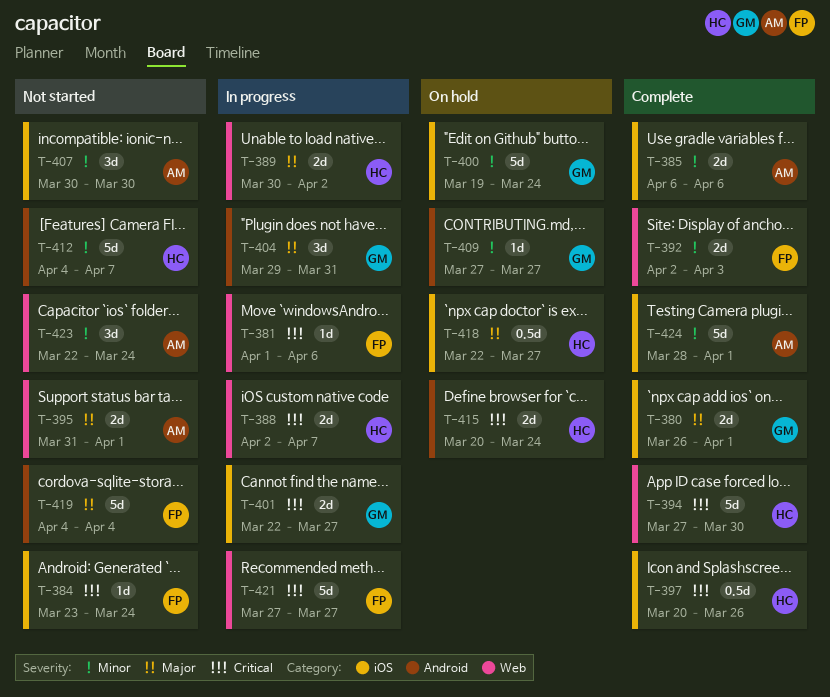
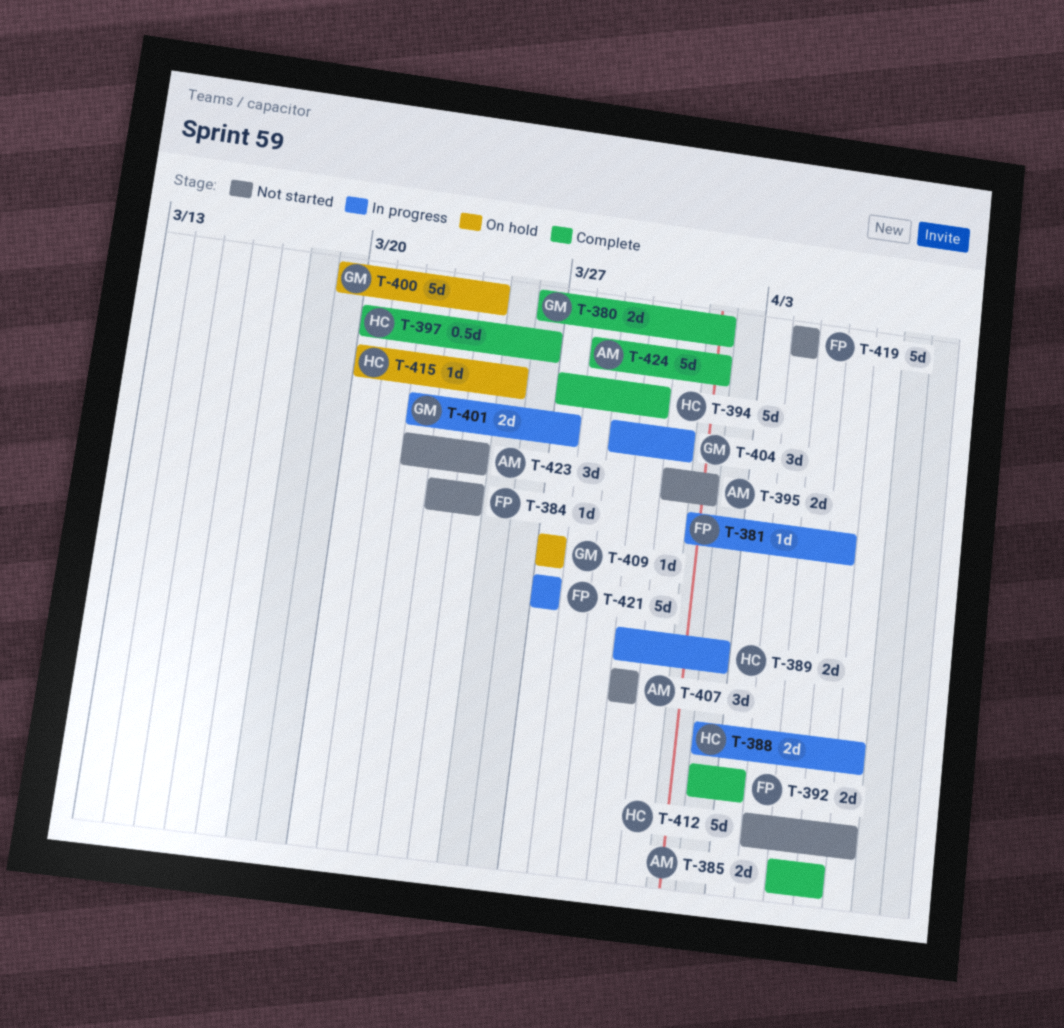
T-385, start: Apr 6 -> Apr 5
T-415, estimate: 2d -> 1d
T-415, due: Mar 24 -> Mar 25
T-418: present -> none

